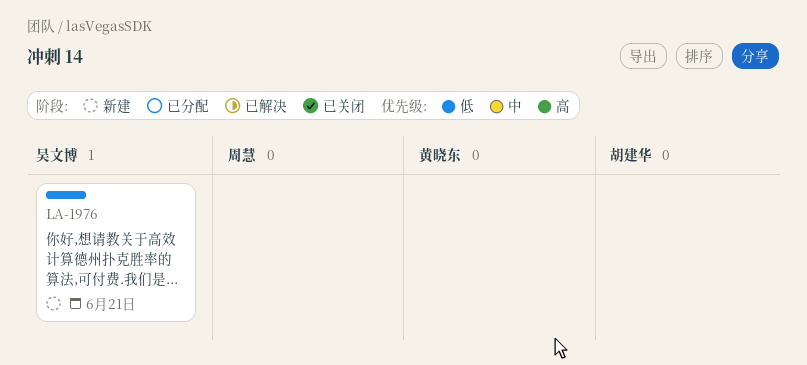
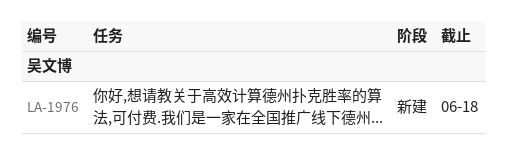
LA-1976, due: Jun 21 -> Jun 18

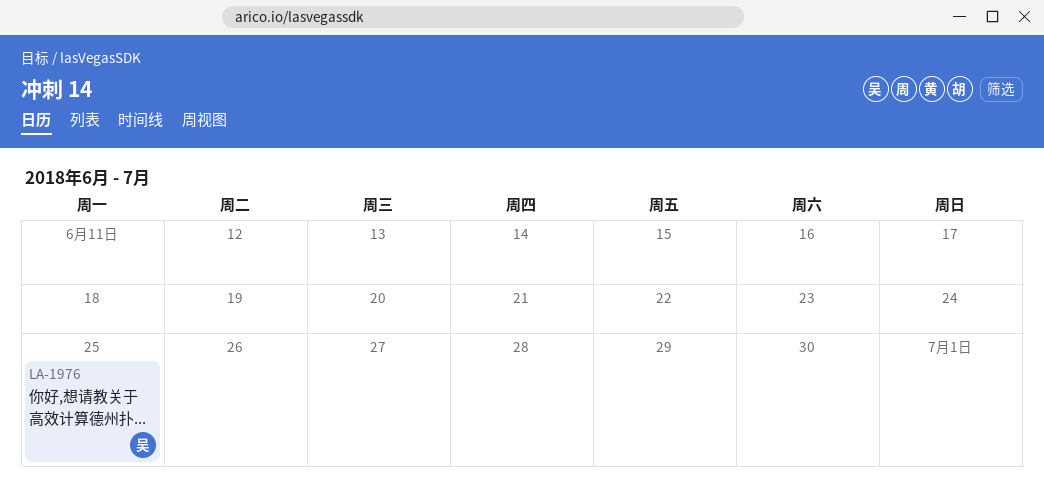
LA-1976, due: Jun 18 -> Jun 25

